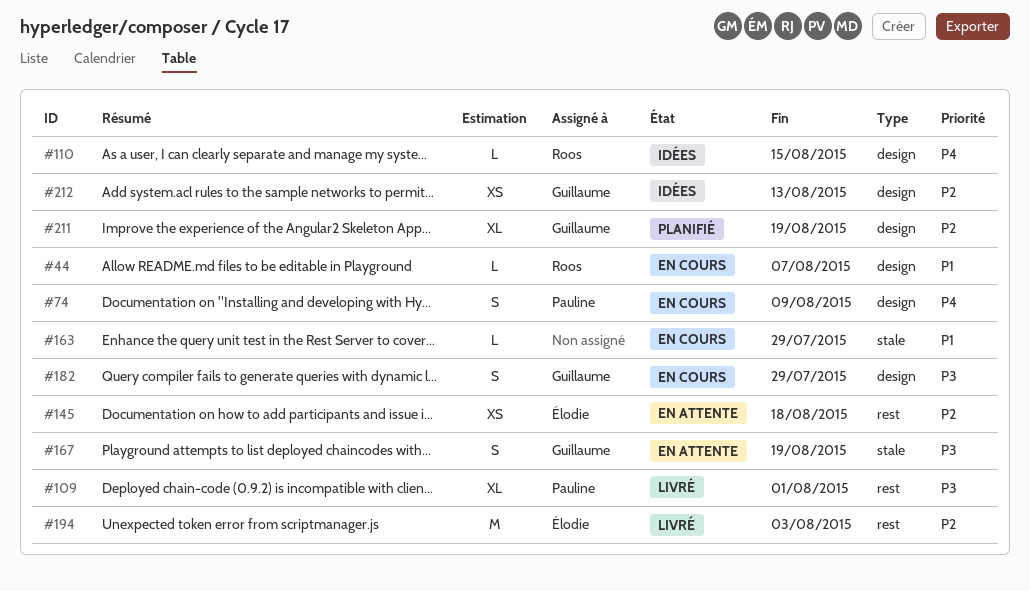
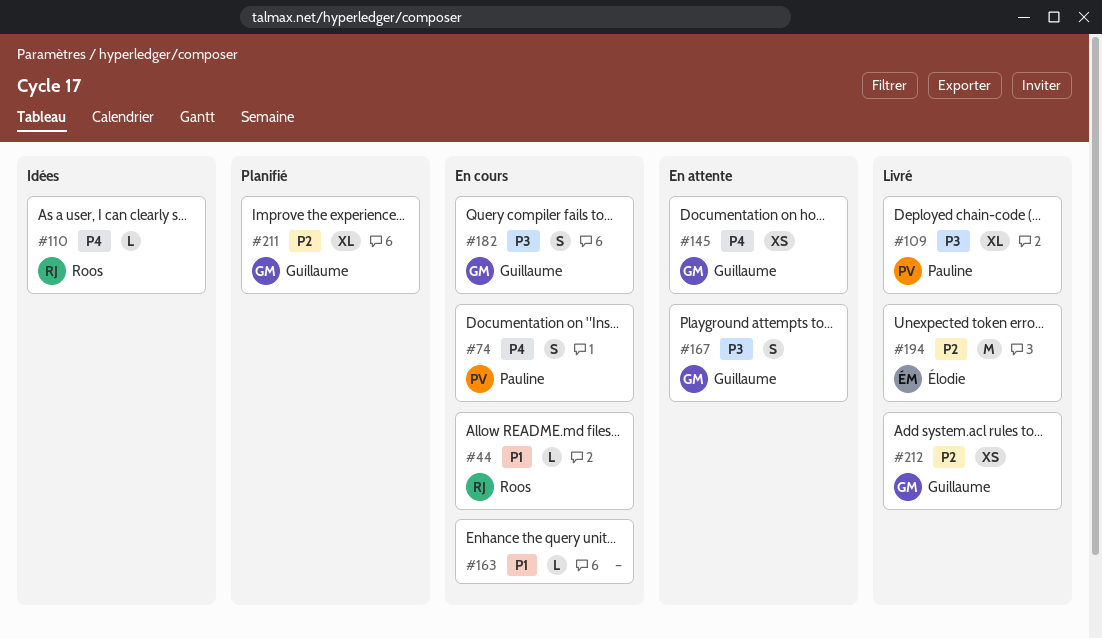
#145, owner: Élodie -> Guillaume
#145, priority: P2 -> P4
#212, status: Idées -> Livré

